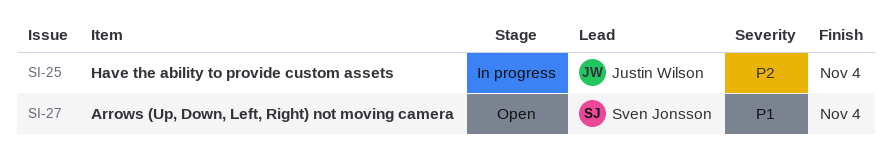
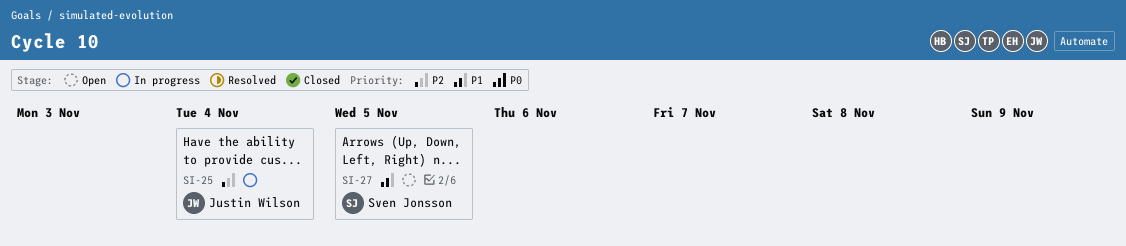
SI-27, due: Nov 4 -> Nov 5

